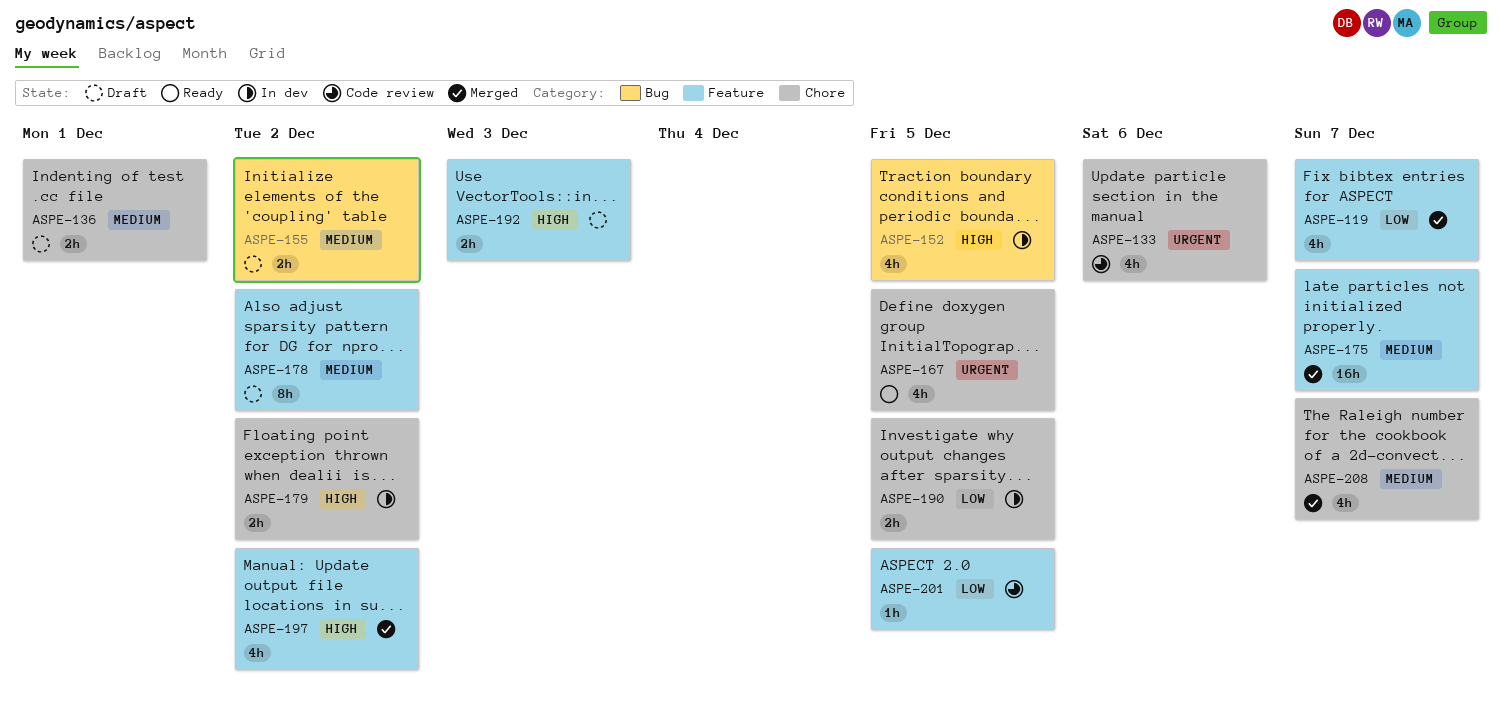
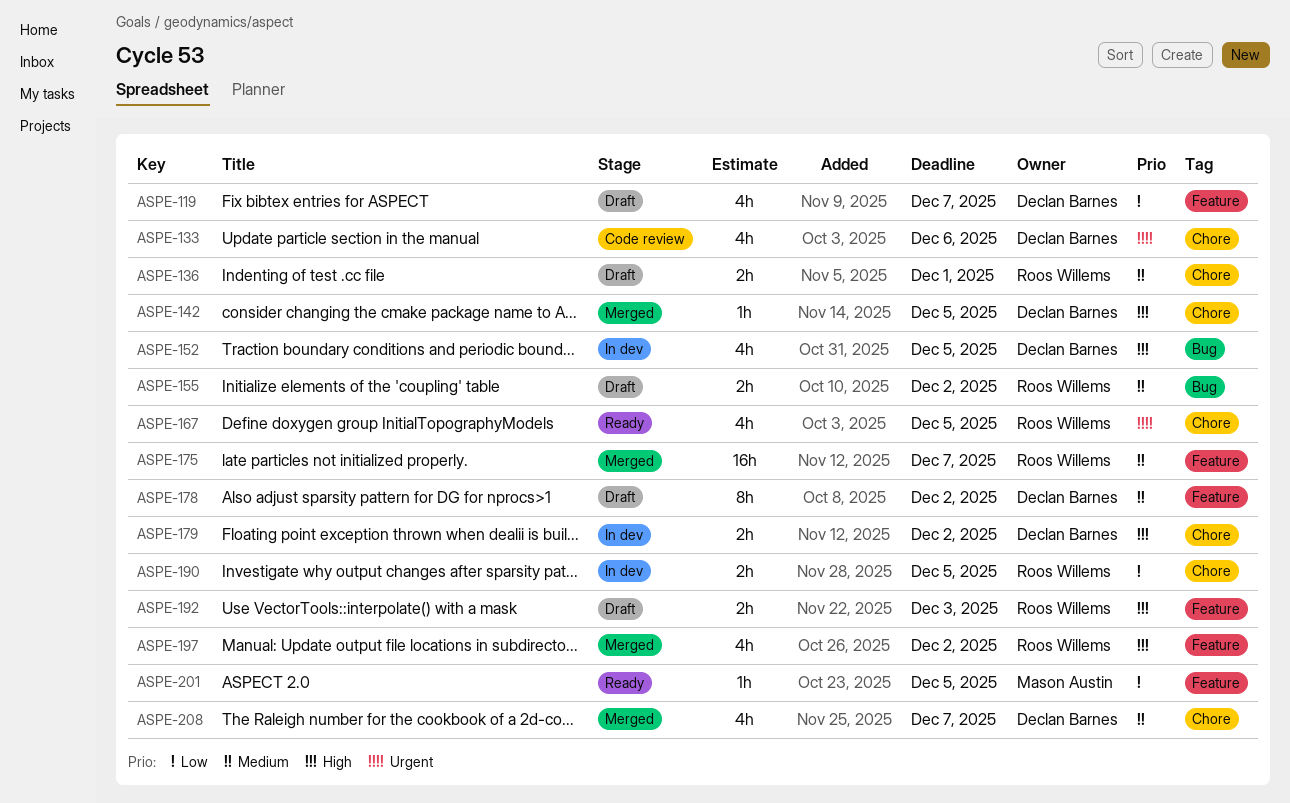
ASPE-119, status: Merged -> Draft
ASPE-142: none -> present
ASPE-201, status: Code review -> Ready

